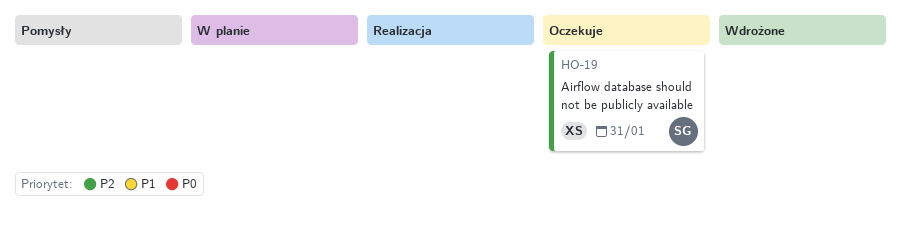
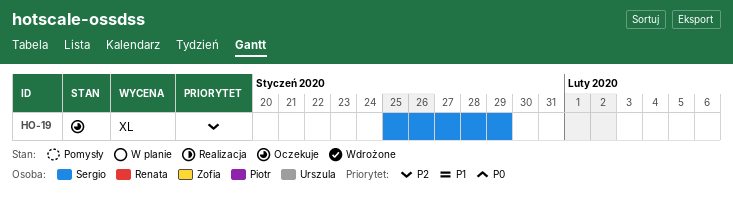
HO-19, estimate: XS -> XL
HO-19, due: Jan 31 -> Jan 29

